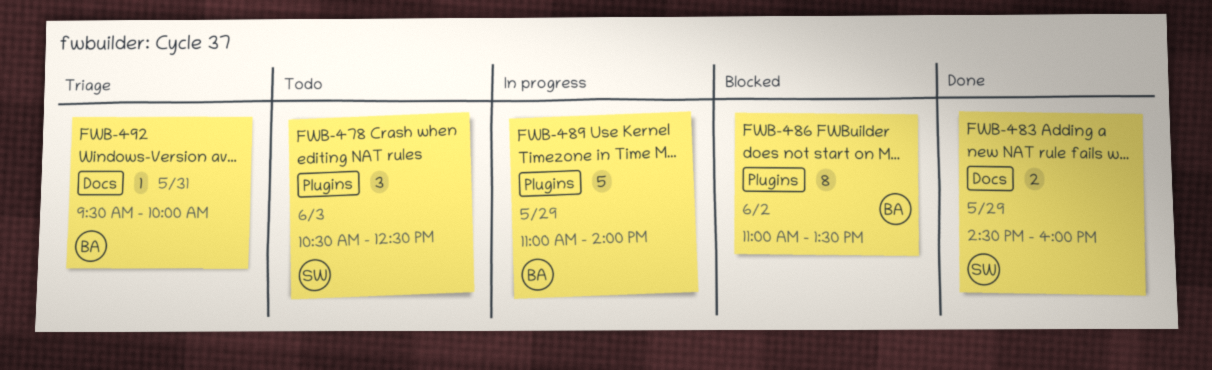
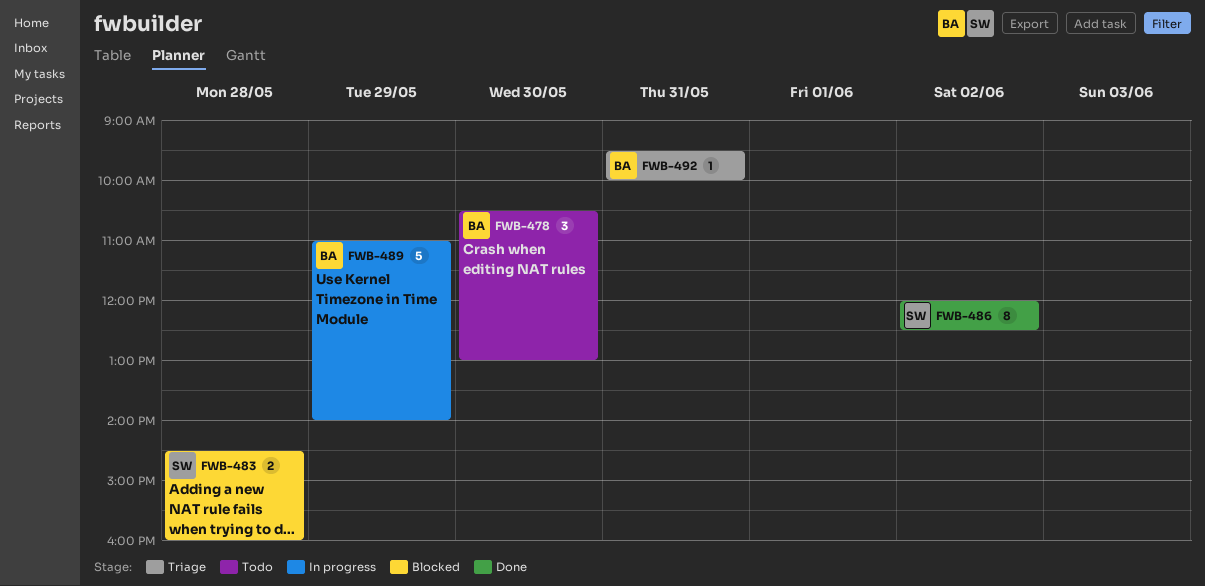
FWB-478, owner: SW -> BA
FWB-478, day: Jun 3 -> May 30
FWB-478, ends: 12:30 -> 13:00
FWB-483, status: Done -> Blocked
FWB-483, day: May 29 -> May 28
FWB-486, status: Blocked -> Done
FWB-486, owner: BA -> SW
FWB-486, begins: 11:00 -> 12:00
FWB-486, ends: 13:30 -> 12:30

